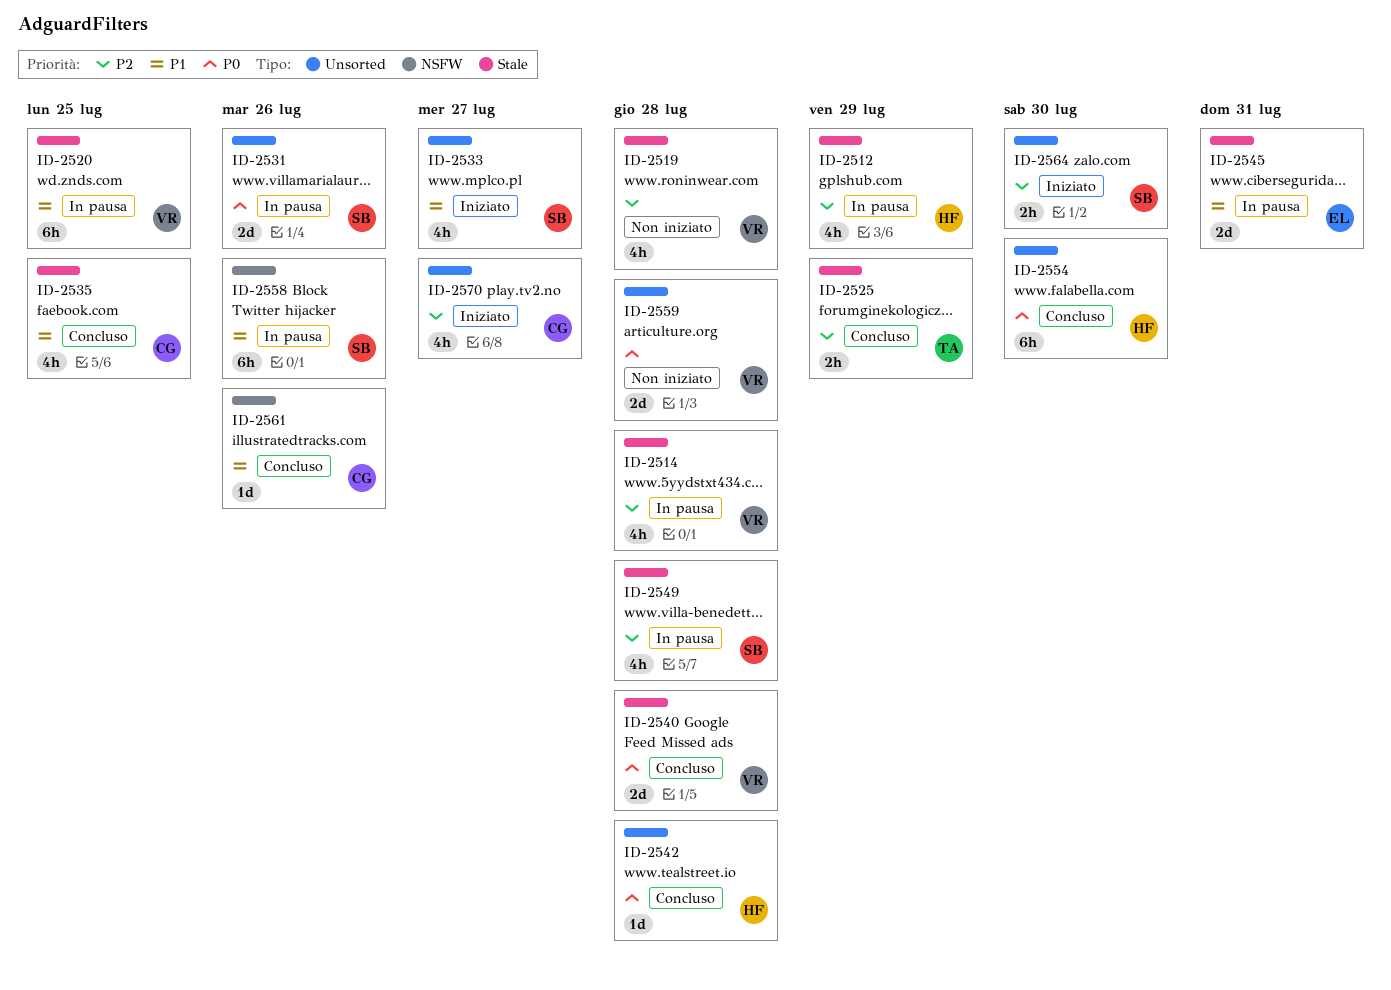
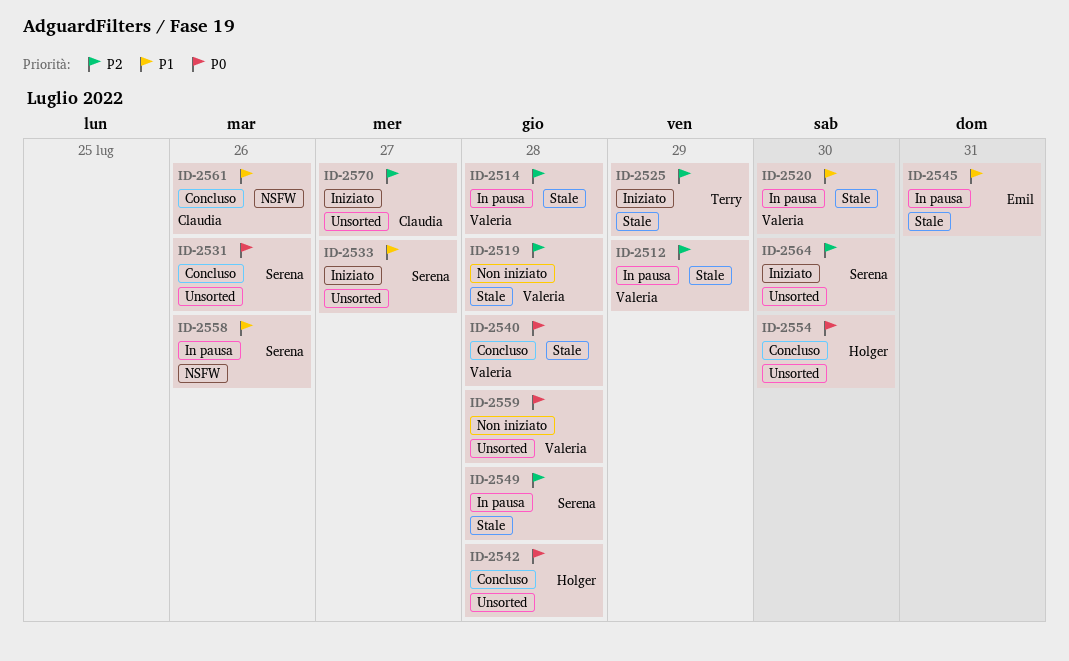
ID-2512, owner: Holger -> Valeria
ID-2520, due: Jul 25 -> Jul 30
ID-2525, status: Concluso -> Iniziato
ID-2531, status: In pausa -> Concluso
ID-2535: present -> none

